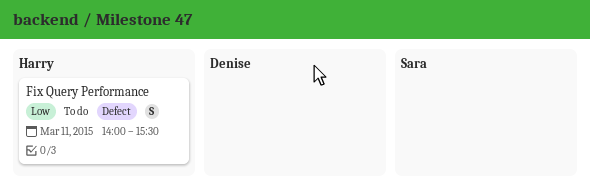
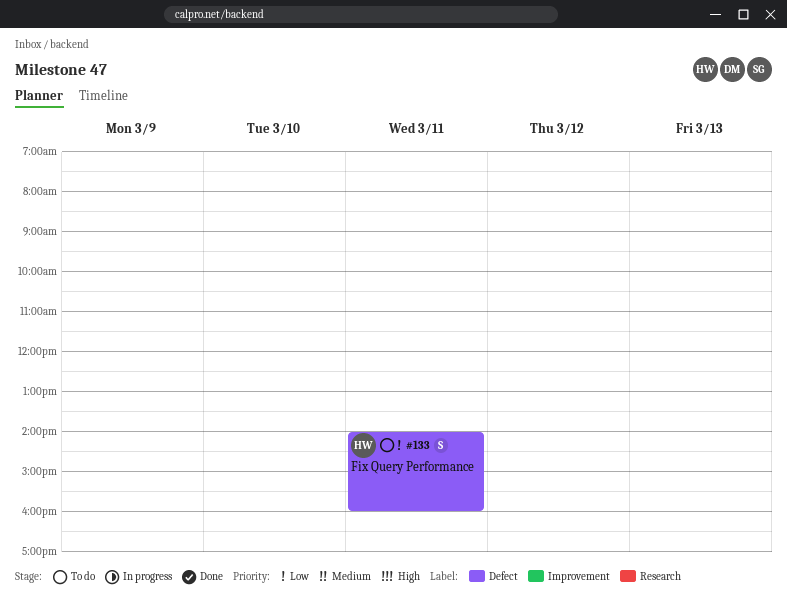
Fix Query Performance, ends: 15:30 -> 16:00

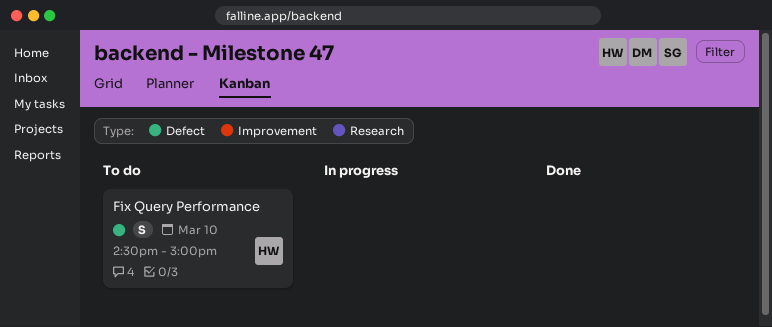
Fix Query Performance, day: Mar 11 -> Mar 10
Fix Query Performance, begins: 14:00 -> 14:30
Fix Query Performance, ends: 16:00 -> 15:00

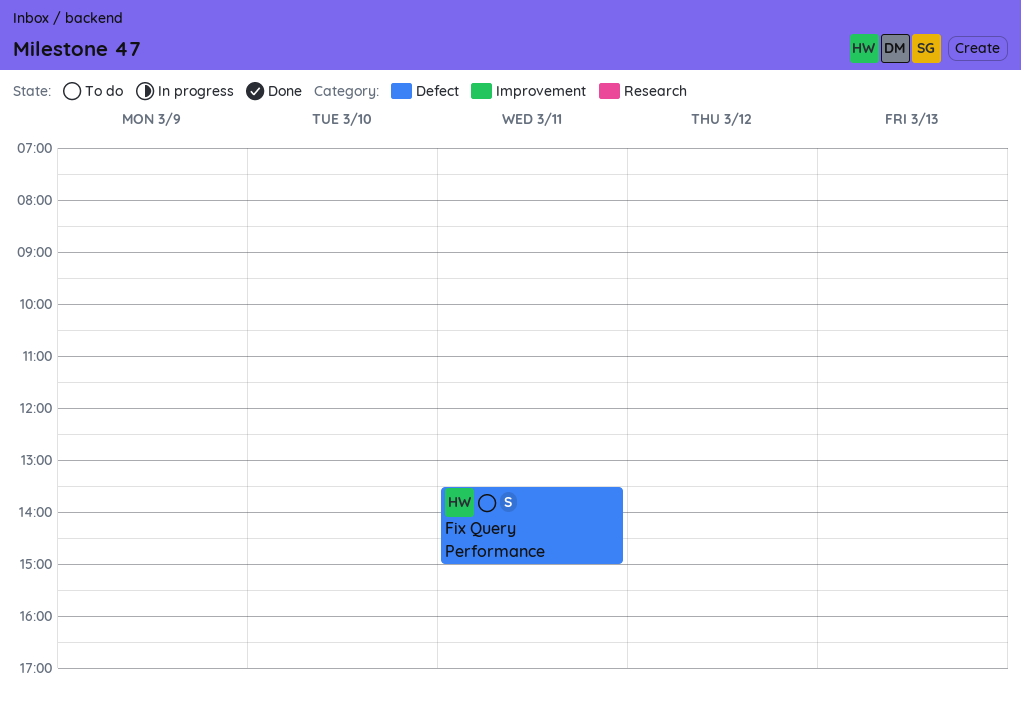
Fix Query Performance, day: Mar 10 -> Mar 11
Fix Query Performance, begins: 14:30 -> 13:30

